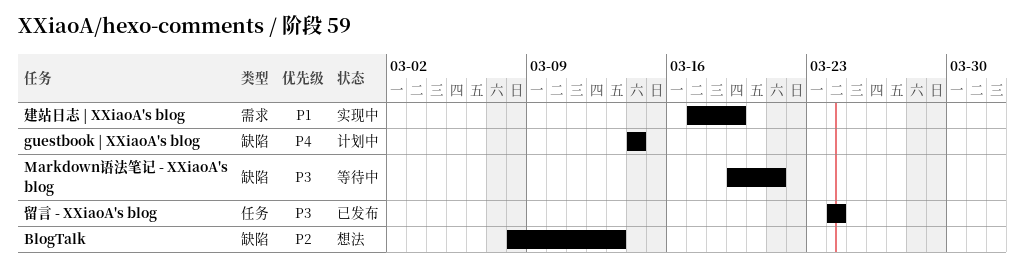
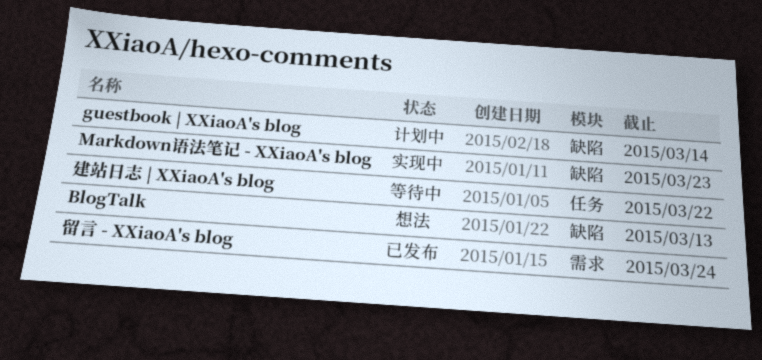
Markdown语法笔记 - XXiaoA's blog, status: 等待中 -> 实现中
Markdown语法笔记 - XXiaoA's blog, due: Mar 21 -> Mar 23
建站日志 | XXiaoA's blog, status: 实现中 -> 等待中
建站日志 | XXiaoA's blog, label: 需求 -> 任务
建站日志 | XXiaoA's blog, due: Mar 19 -> Mar 22
留言 - XXiaoA's blog, label: 任务 -> 需求

